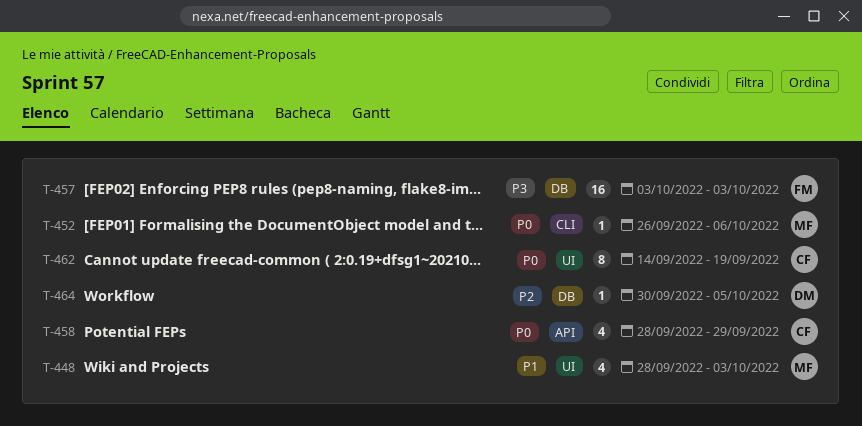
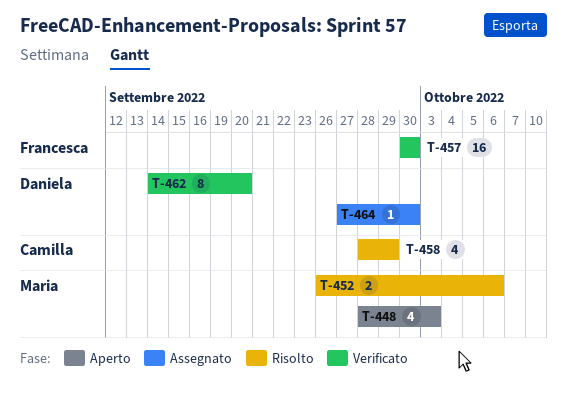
T-452, estimate: 1 -> 2
T-457, start: Oct 3 -> Sep 30
T-457, due: Oct 3 -> Sep 30
T-462, owner: Camilla -> Daniela
T-462, due: Sep 19 -> Sep 20
T-464, start: Sep 30 -> Sep 27
T-464, due: Oct 5 -> Sep 30

